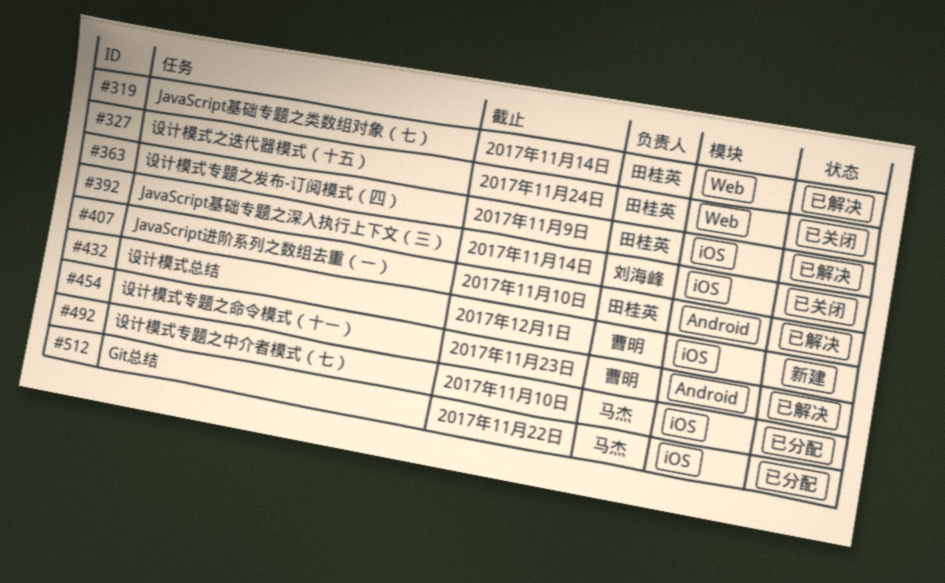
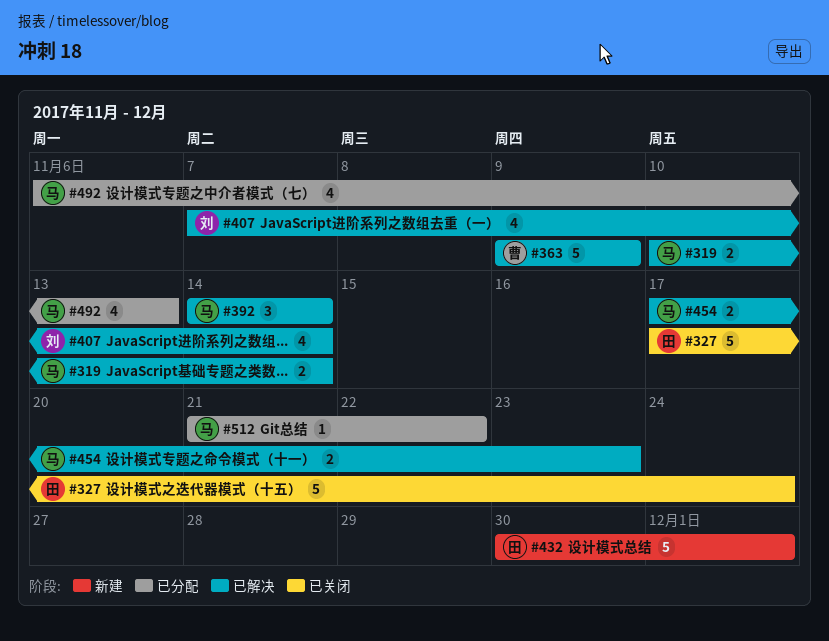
#319, owner: 田桂英 -> 马杰
#363, owner: 田桂英 -> 曹明
#392, status: 已关闭 -> 已解决
#392, owner: 刘海峰 -> 马杰
#407, owner: 田桂英 -> 刘海峰
#407, due: Nov 10 -> Nov 14
#432, owner: 曹明 -> 田桂英
#454, owner: 曹明 -> 马杰
#492, due: Nov 10 -> Nov 13

